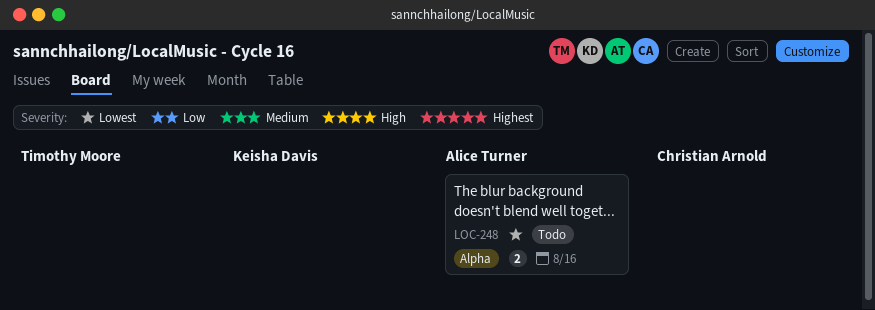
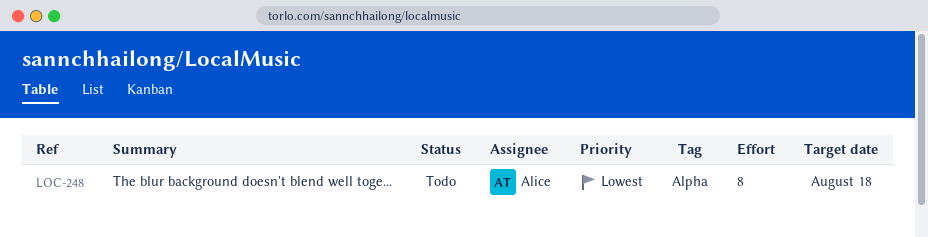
LOC-248, estimate: 2 -> 8
LOC-248, due: Aug 16 -> Aug 18

